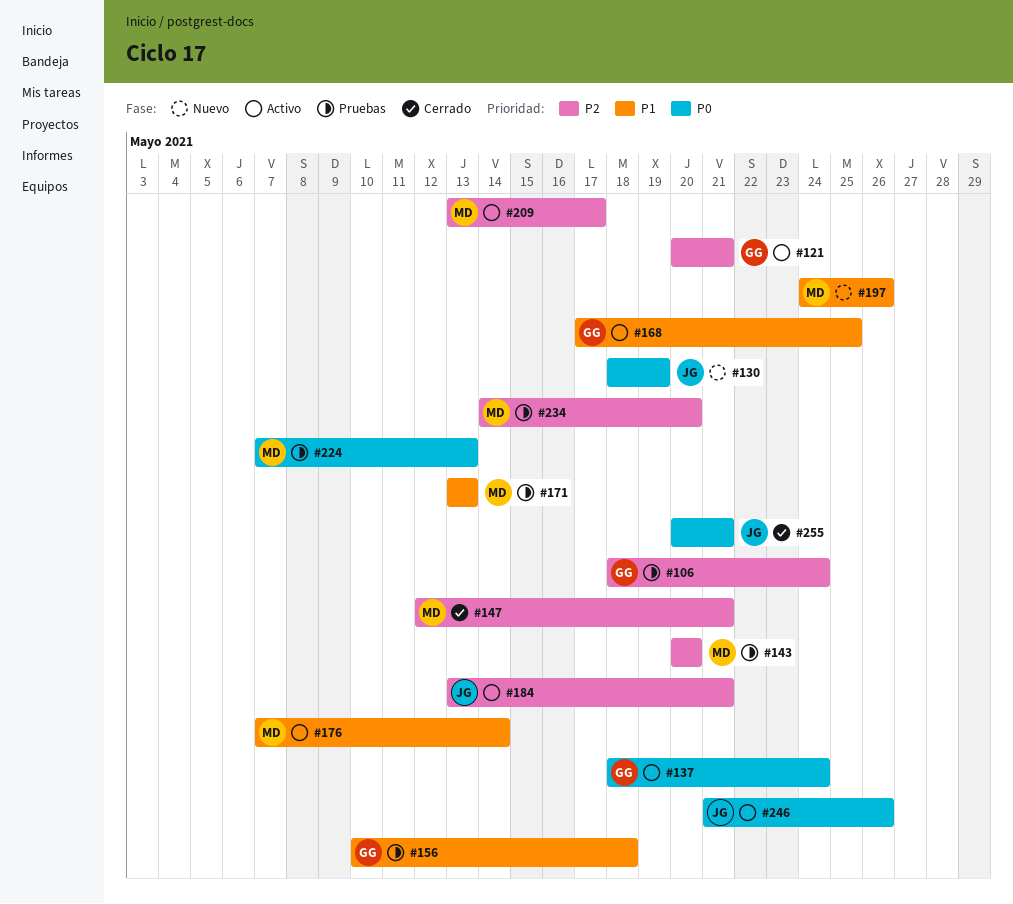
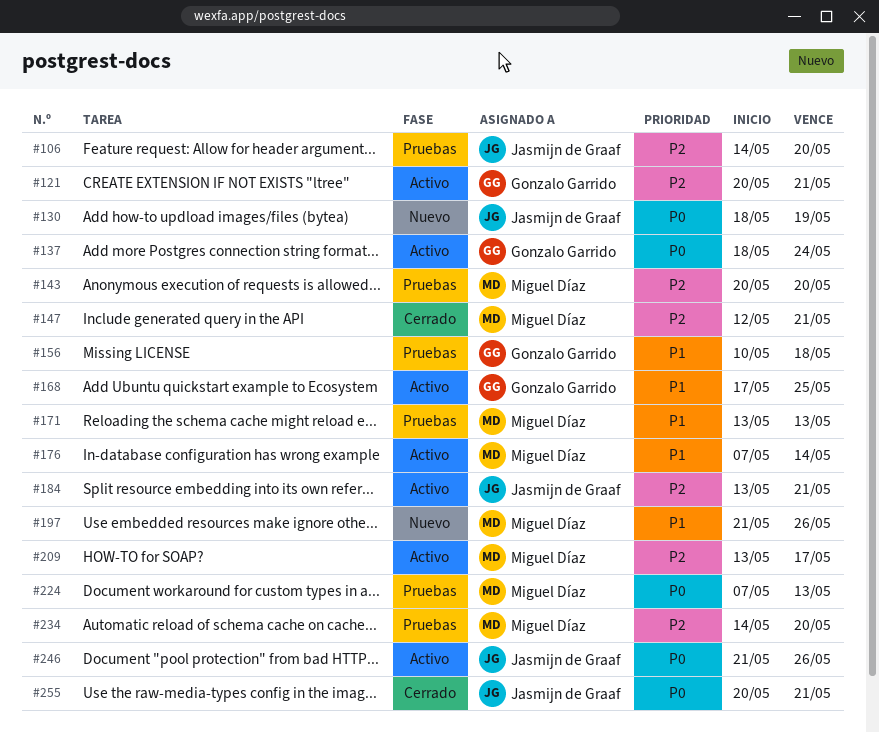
#106, owner: Gonzalo Garrido -> Jasmijn de Graaf
#106, start: May 18 -> May 14
#106, due: May 24 -> May 20
#197, start: May 24 -> May 21

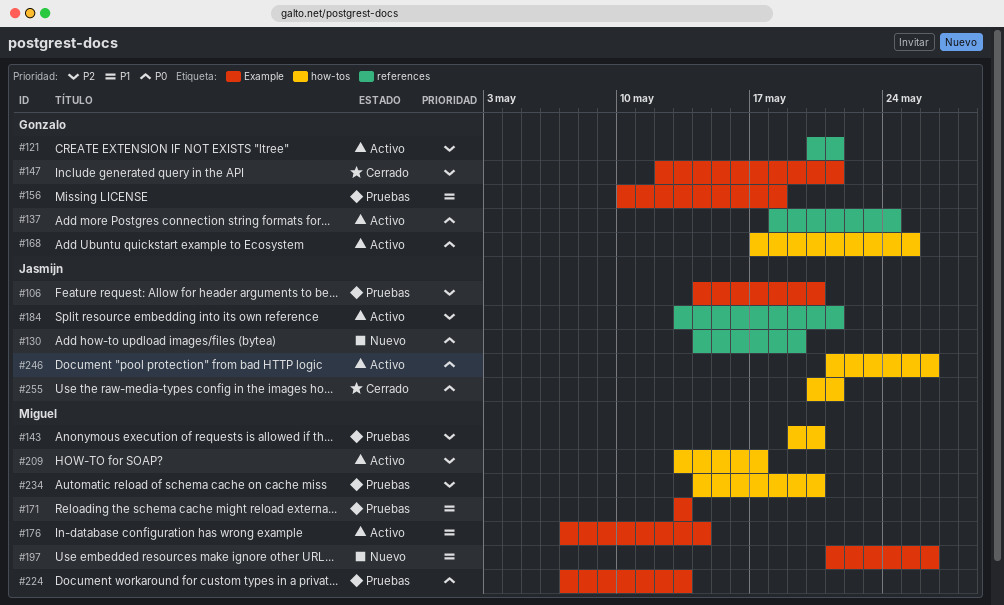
#130, start: May 18 -> May 14
#143, start: May 20 -> May 19
#147, owner: Miguel Díaz -> Gonzalo Garrido
#168, priority: P1 -> P0

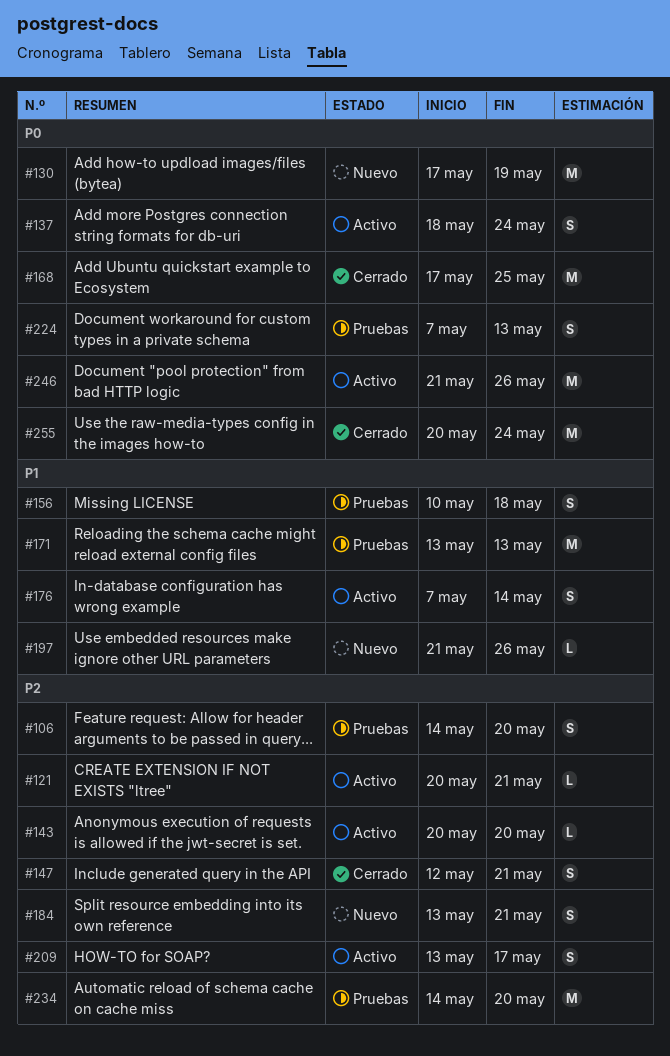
#130, start: May 14 -> May 17
#143, status: Pruebas -> Activo
#143, start: May 19 -> May 20
#168, status: Activo -> Cerrado
#184, status: Activo -> Nuevo
#255, due: May 21 -> May 24

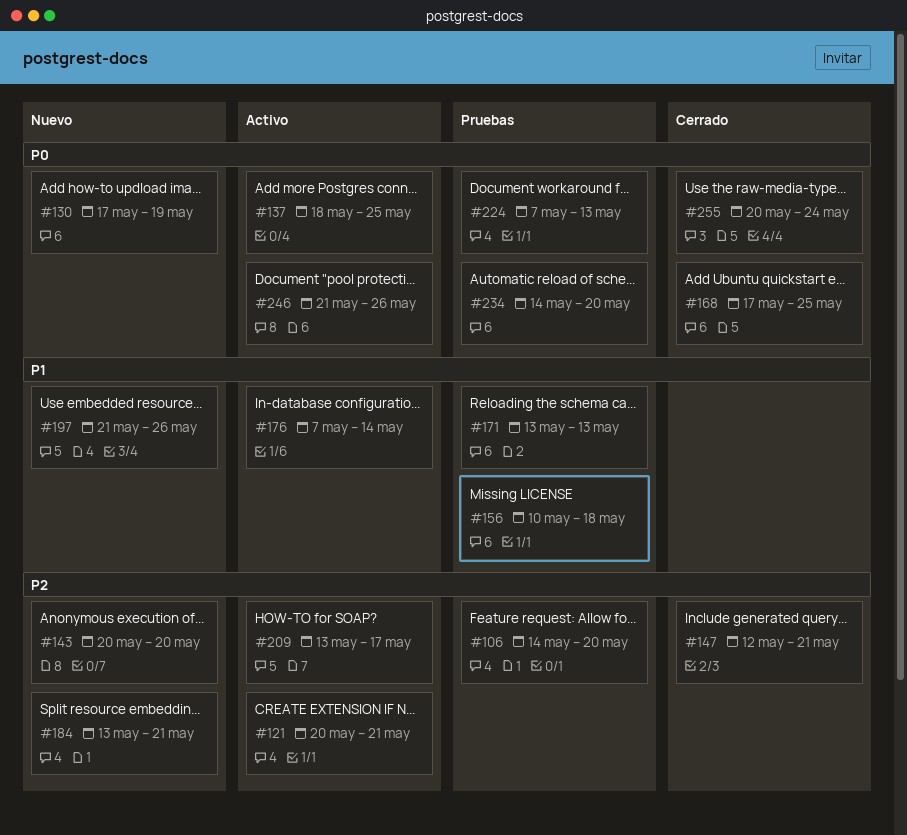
#137, due: May 24 -> May 25
#143, status: Activo -> Nuevo
#234, priority: P2 -> P0

